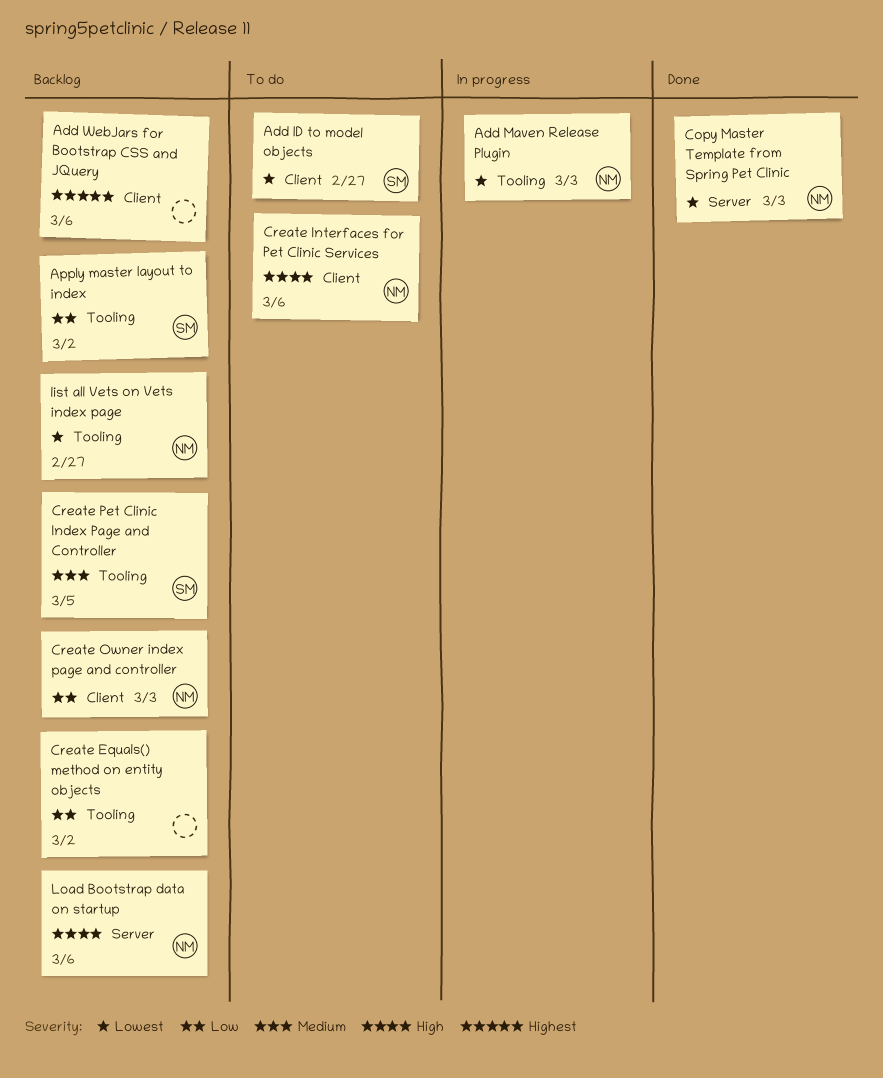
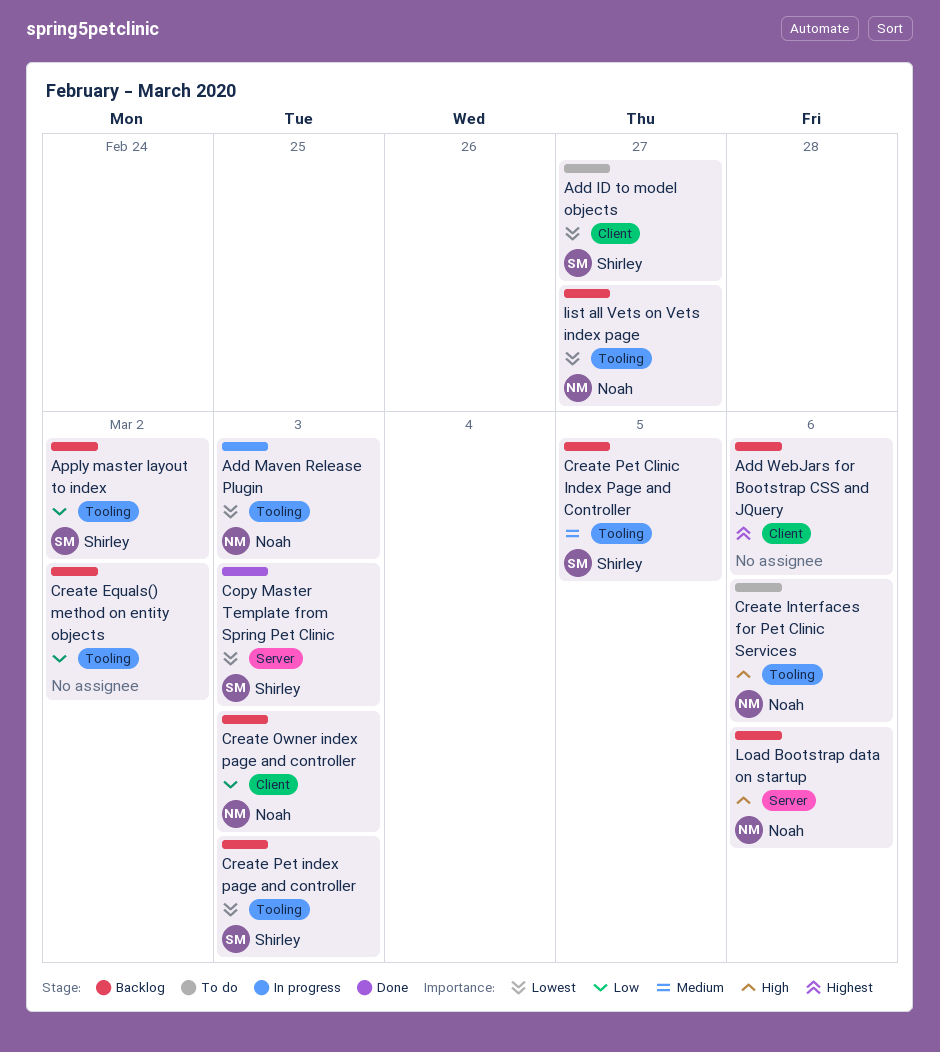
Copy Master Template from Spring Pet Clinic, owner: Noah -> Shirley
Create Interfaces for Pet Clinic Services, label: Client -> Tooling
Create Pet index page and controller: none -> present

